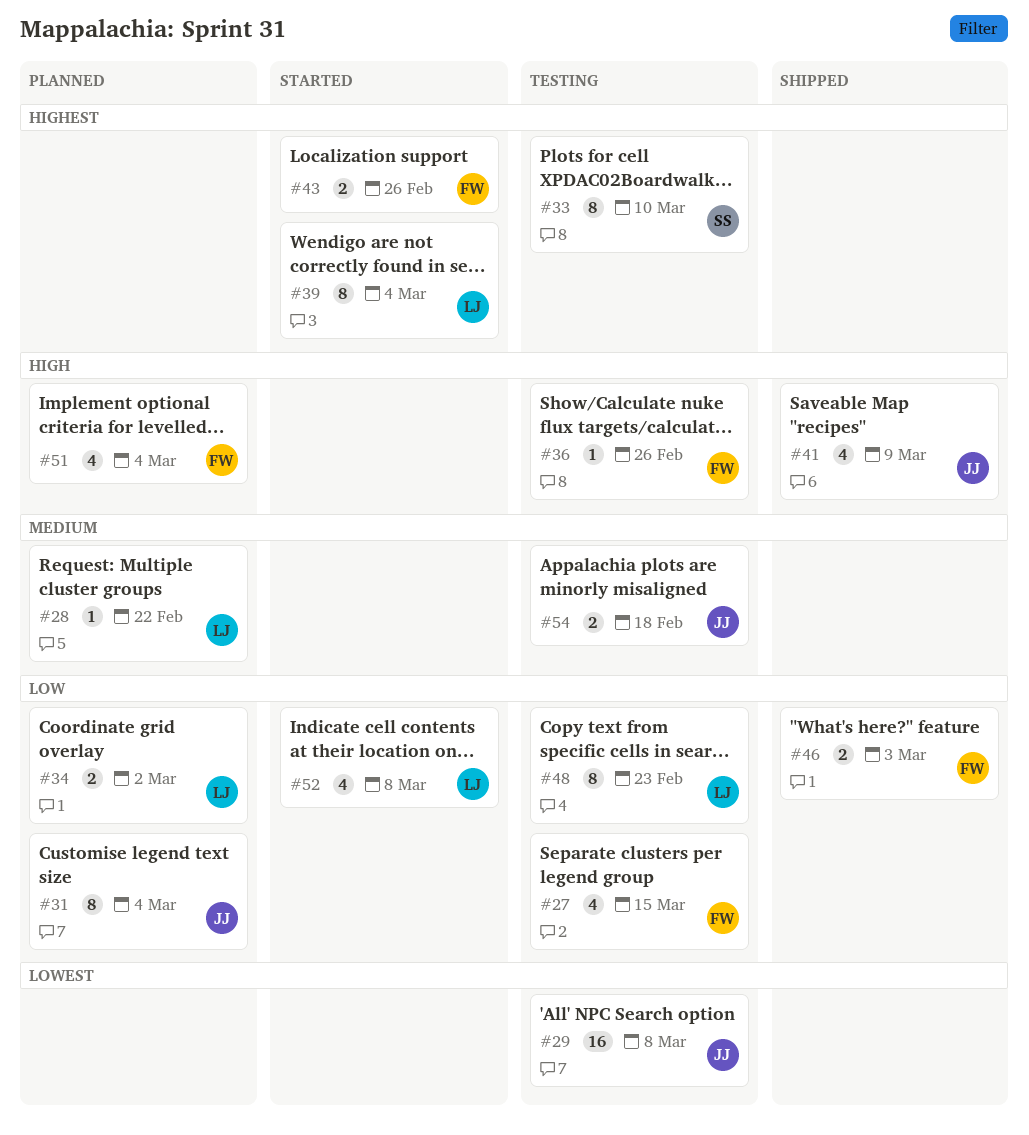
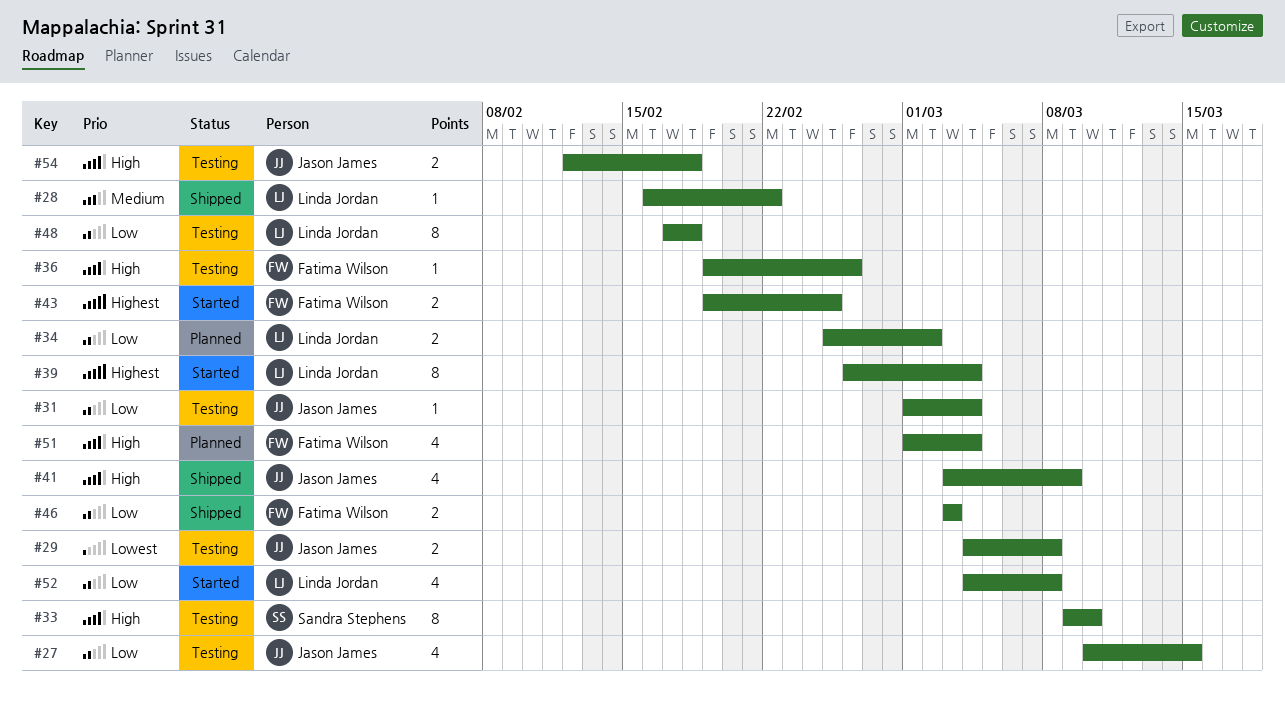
#27, owner: Fatima Wilson -> Jason James
#28, status: Planned -> Shipped
#29, estimate: 16 -> 2
#31, status: Planned -> Testing
#31, estimate: 8 -> 1
#33, priority: Highest -> High
#43, due: Feb 26 -> Feb 25
#48, due: Feb 23 -> Feb 18
#54, priority: Medium -> High

